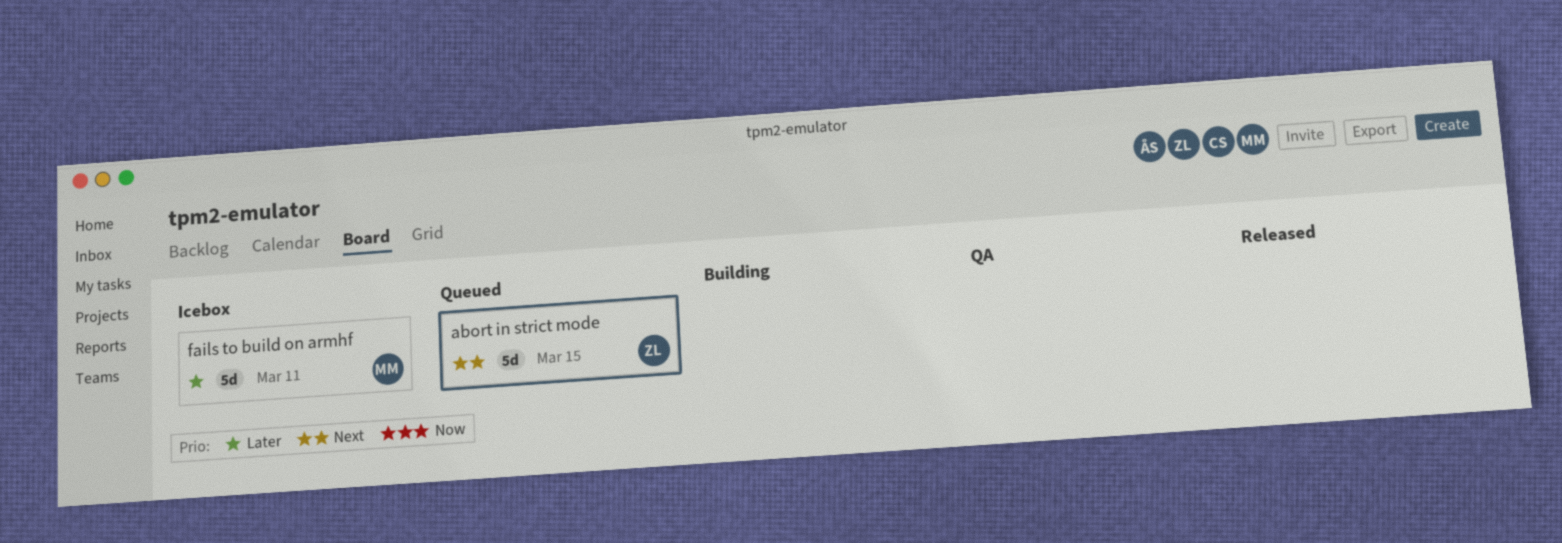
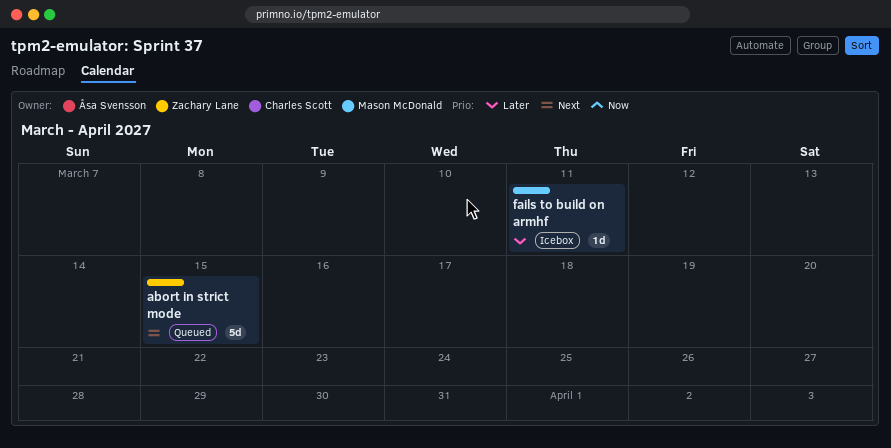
fails to build on armhf, estimate: 5d -> 1d

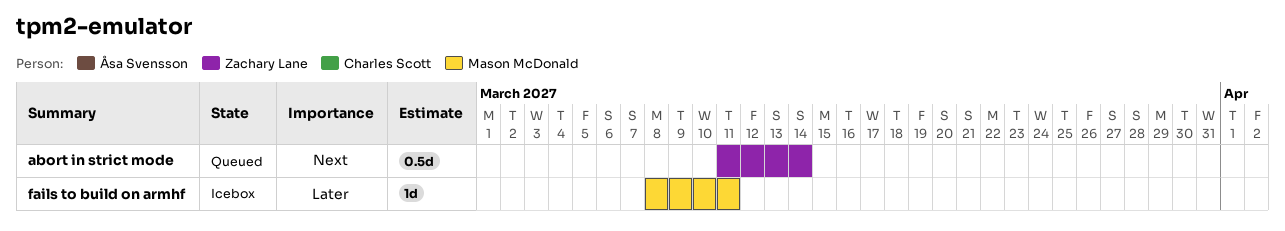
abort in strict mode, estimate: 5d -> 0.5d
abort in strict mode, due: Mar 15 -> Mar 14

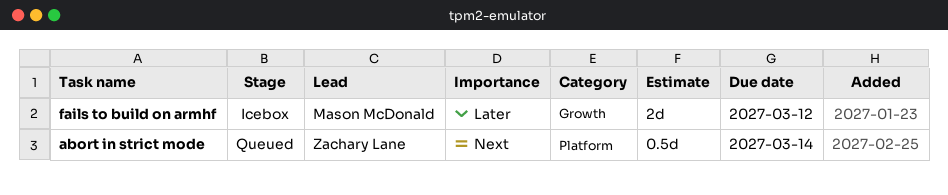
fails to build on armhf, estimate: 1d -> 2d
fails to build on armhf, due: Mar 11 -> Mar 12

